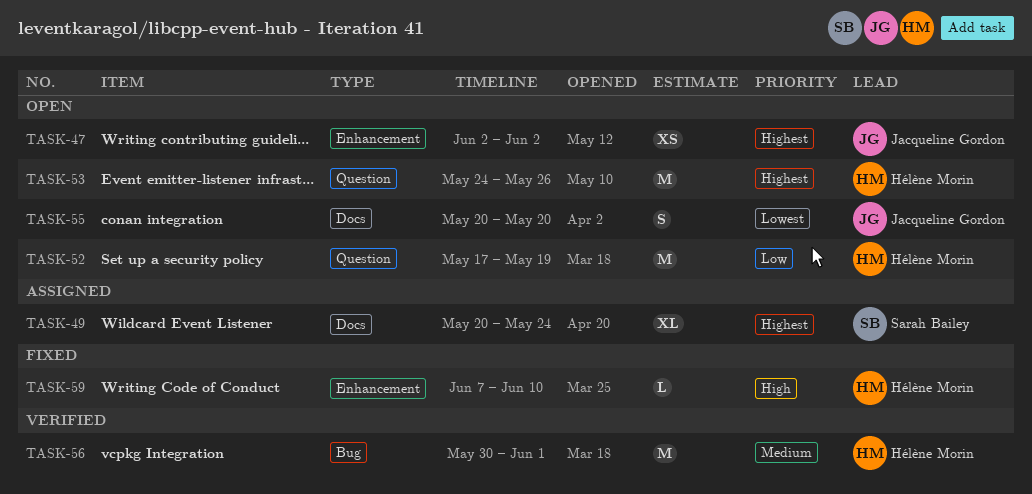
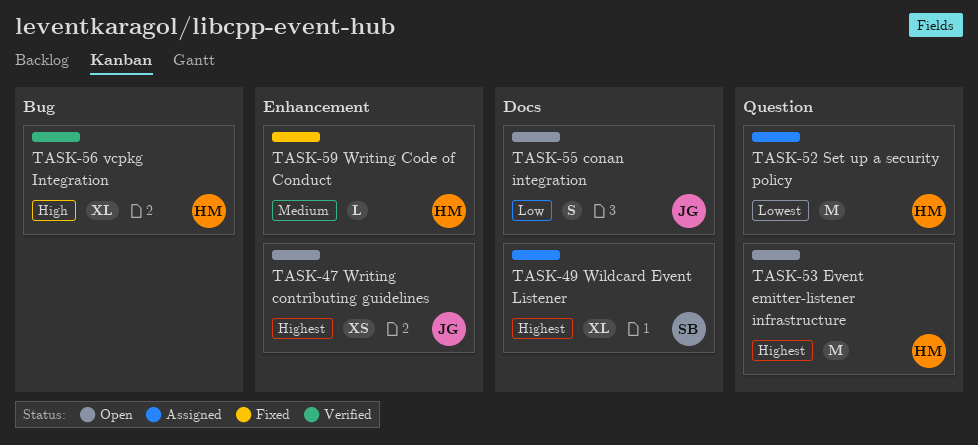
TASK-52, status: Open -> Assigned
TASK-52, priority: Low -> Lowest
TASK-55, priority: Lowest -> Low
TASK-56, priority: Medium -> High
TASK-56, estimate: M -> XL
TASK-59, priority: High -> Medium

